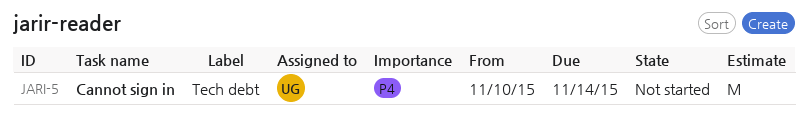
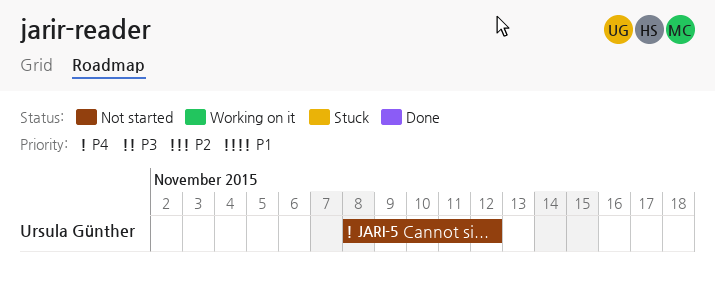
JARI-5, start: Nov 10 -> Nov 8
JARI-5, due: Nov 14 -> Nov 12

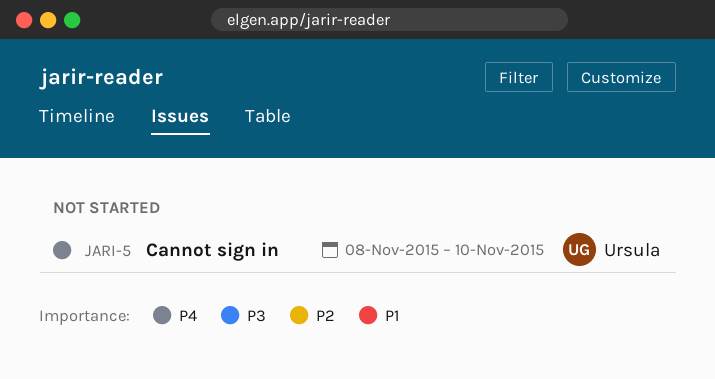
JARI-5, due: Nov 12 -> Nov 10

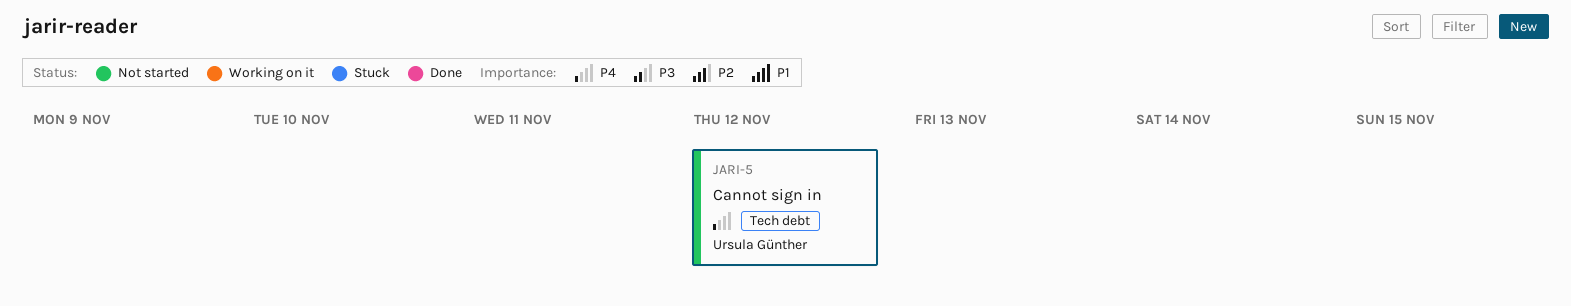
JARI-5, due: Nov 10 -> Nov 12

